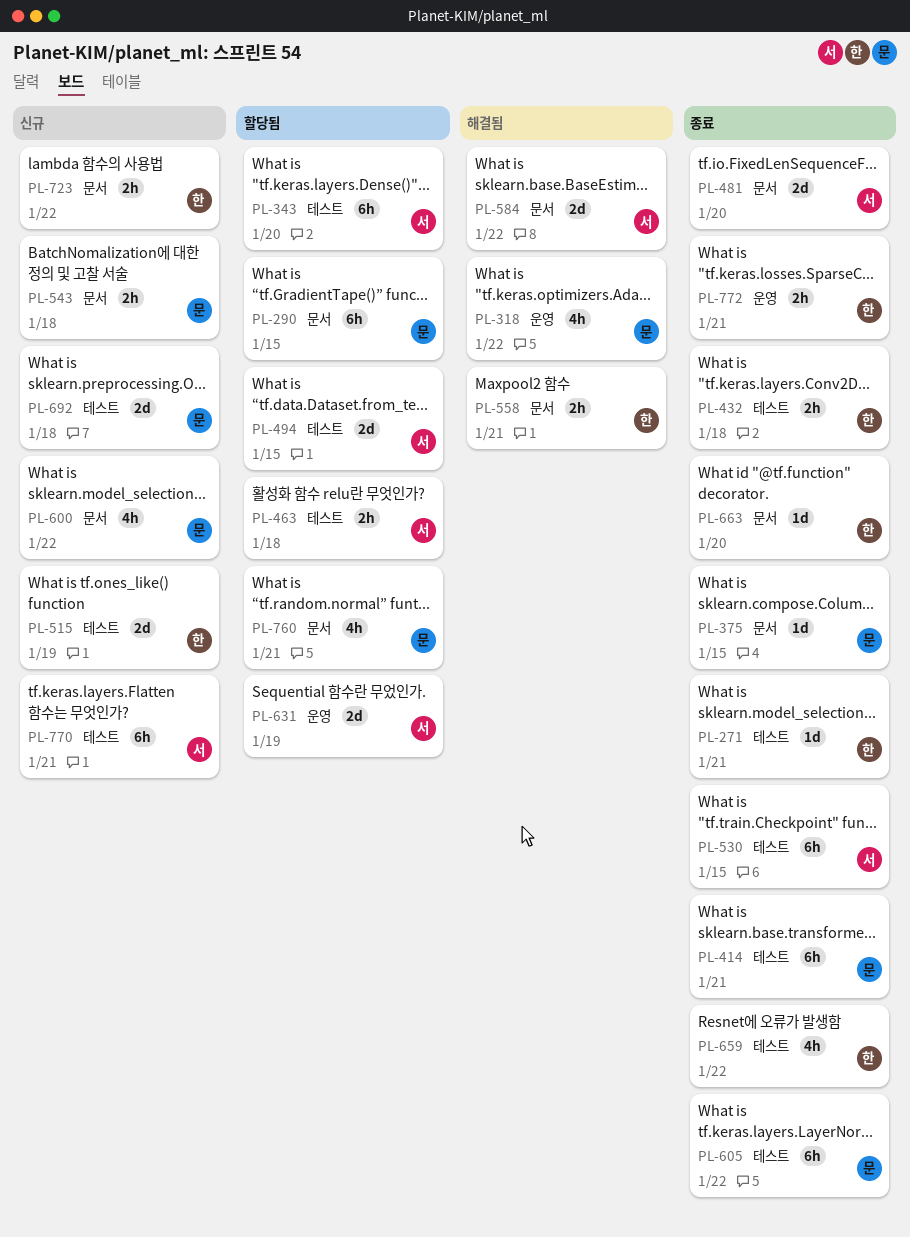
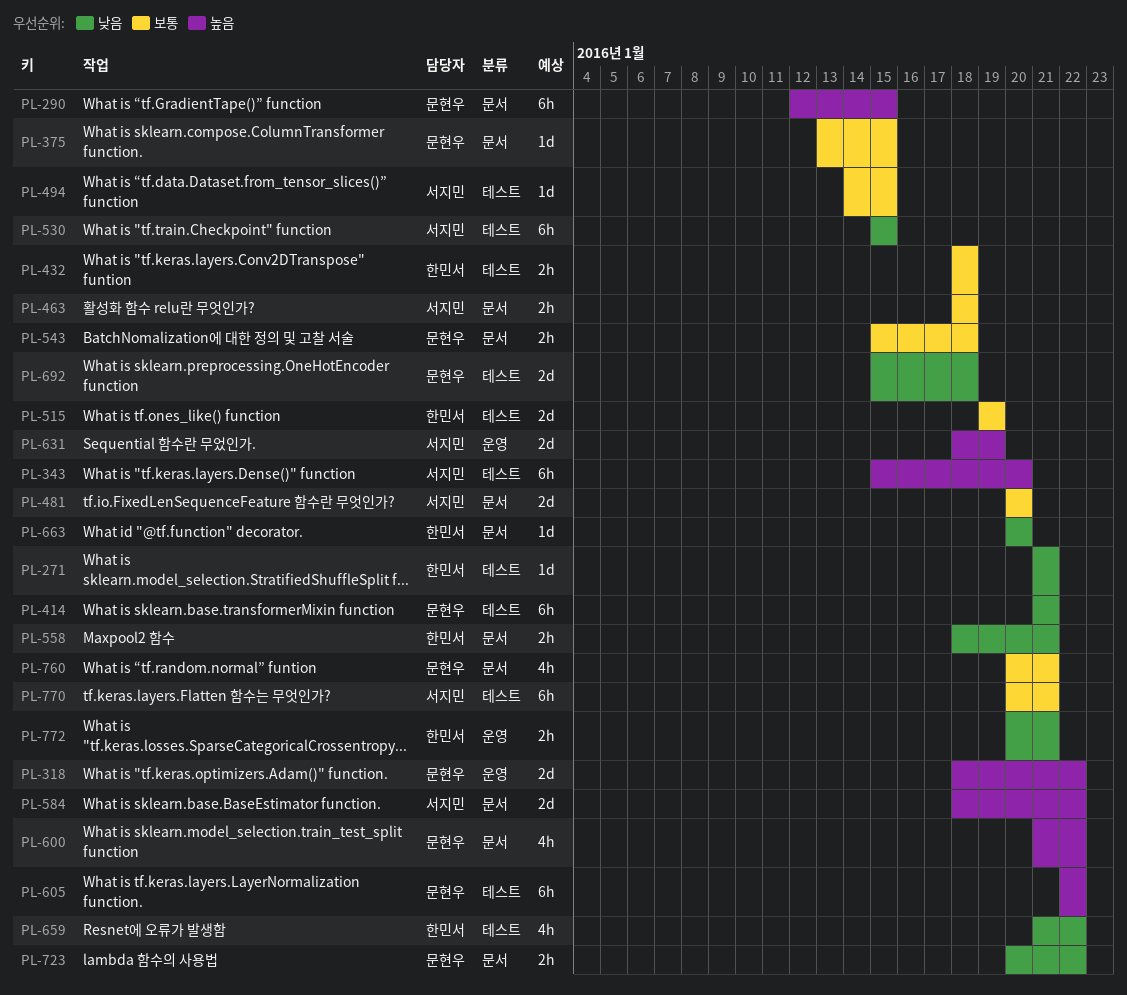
PL-318, estimate: 4h -> 2d
PL-463, label: 테스트 -> 문서
PL-494, estimate: 2d -> 1d
PL-723, owner: 한민서 -> 문현우

